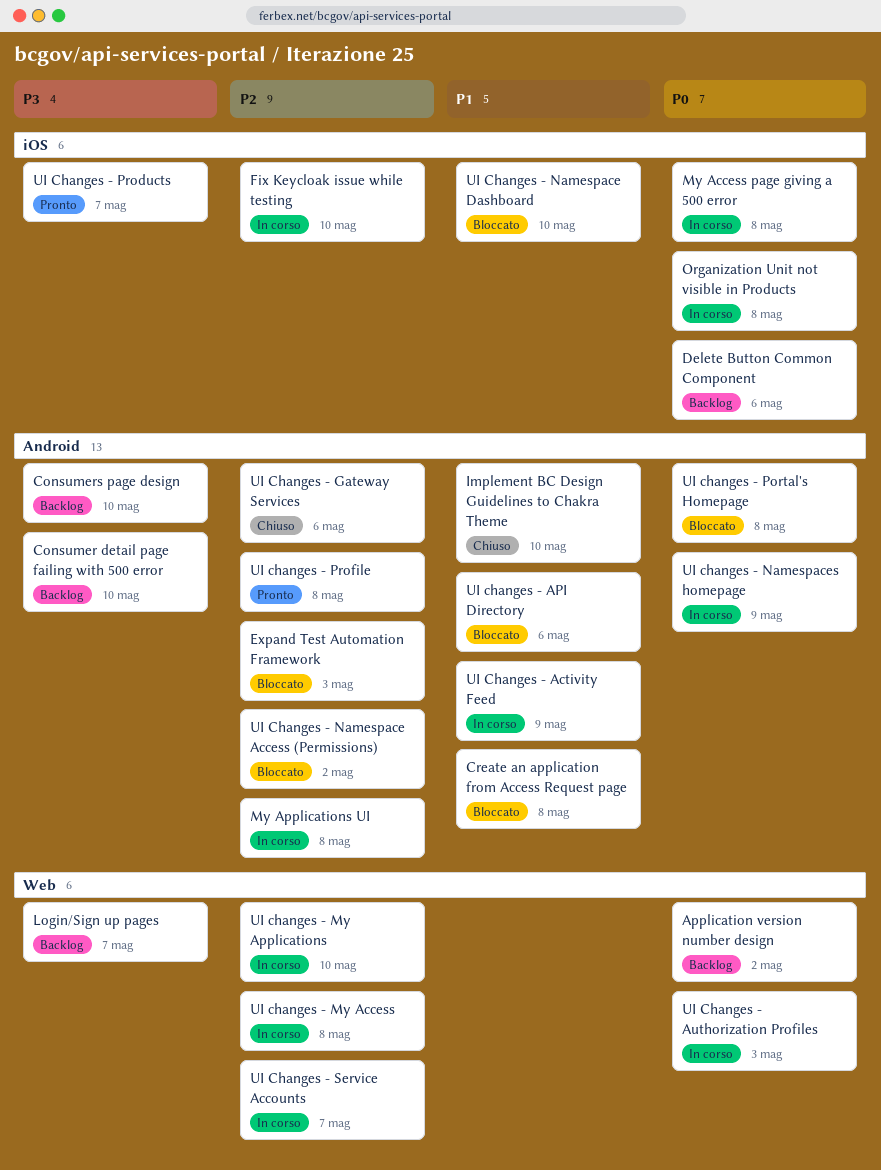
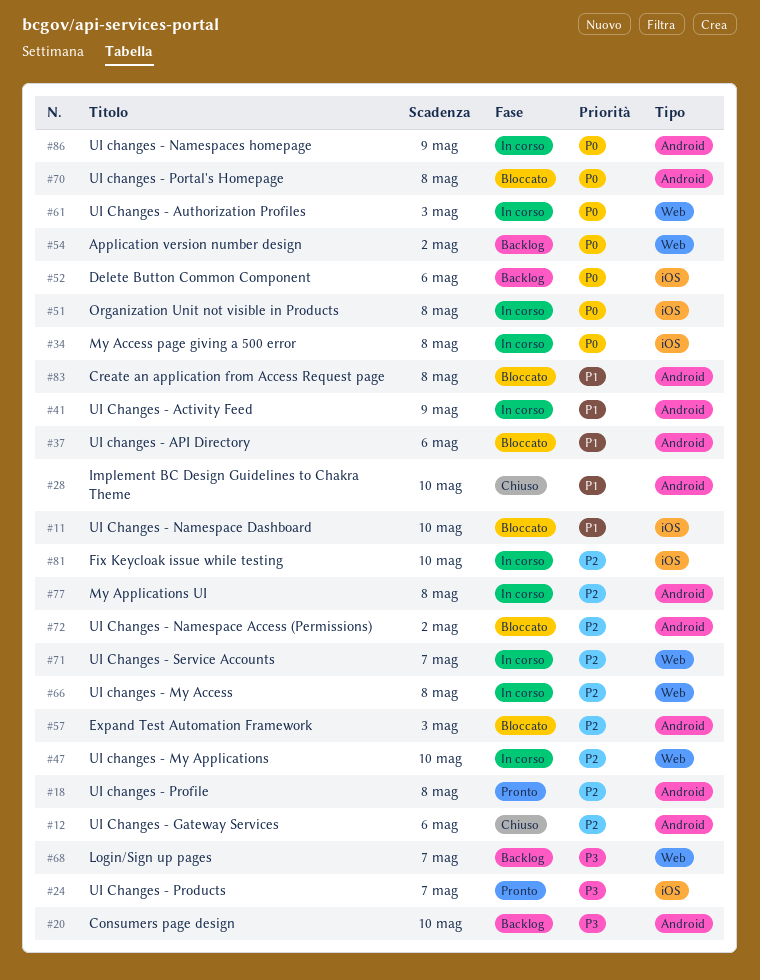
Consumer detail page failing with 500 error: present -> none

